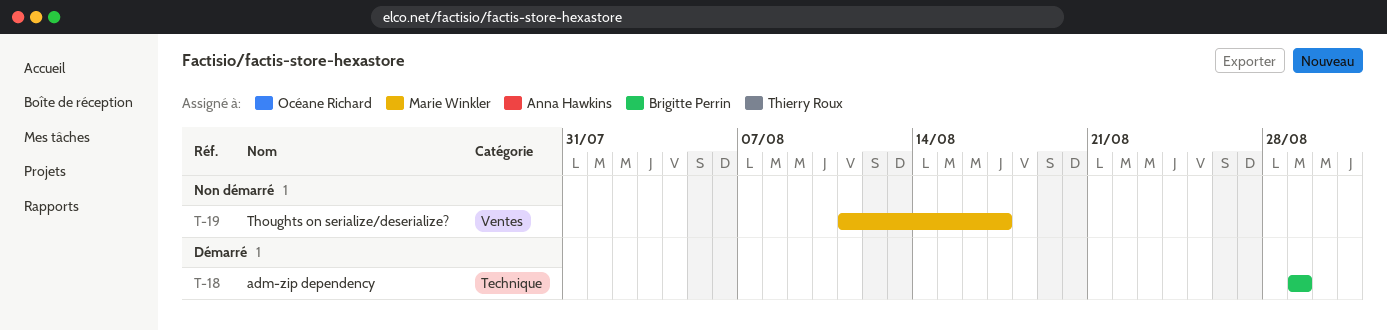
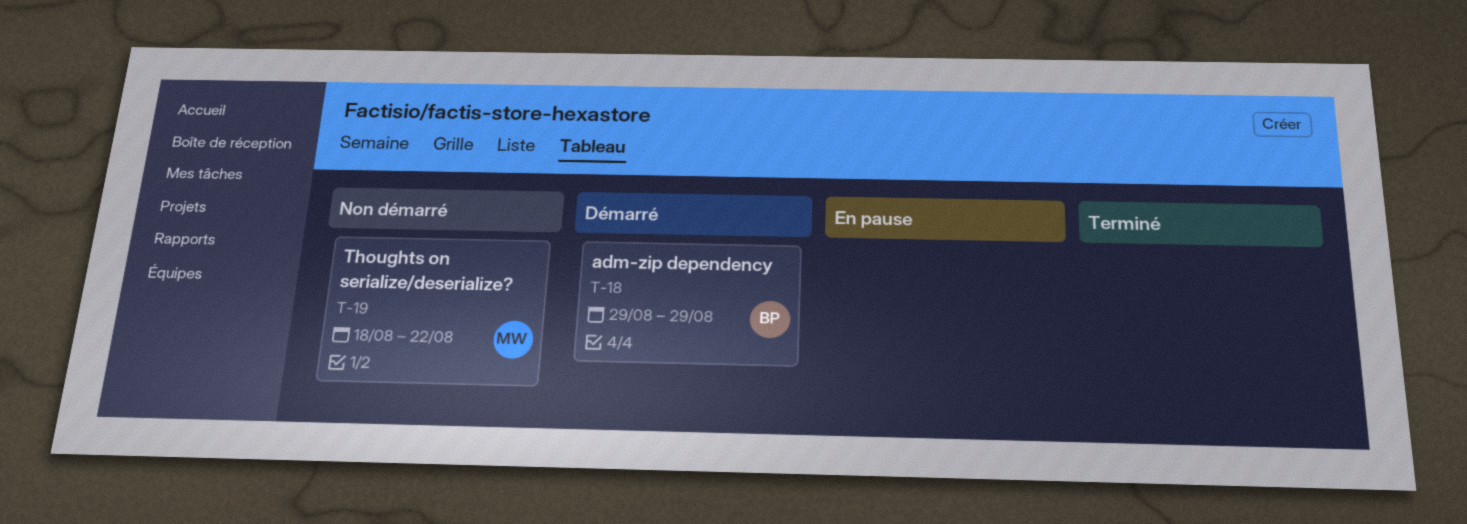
T-19, start: Aug 11 -> Aug 18
T-19, due: Aug 17 -> Aug 22

